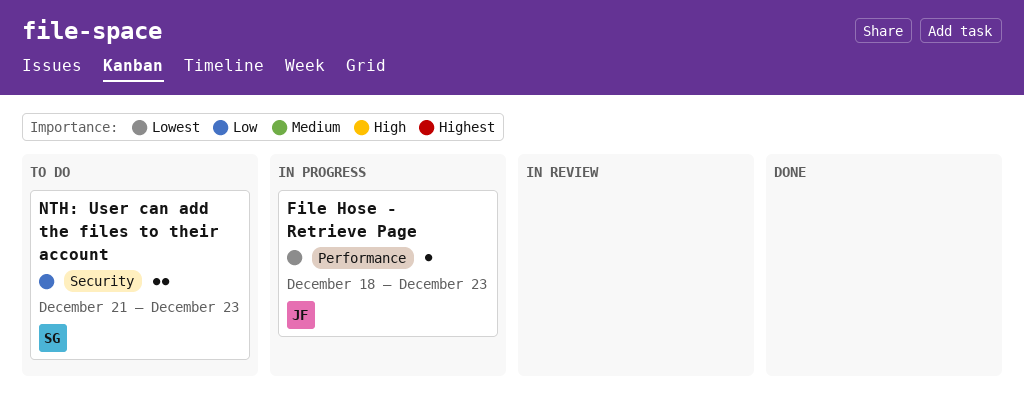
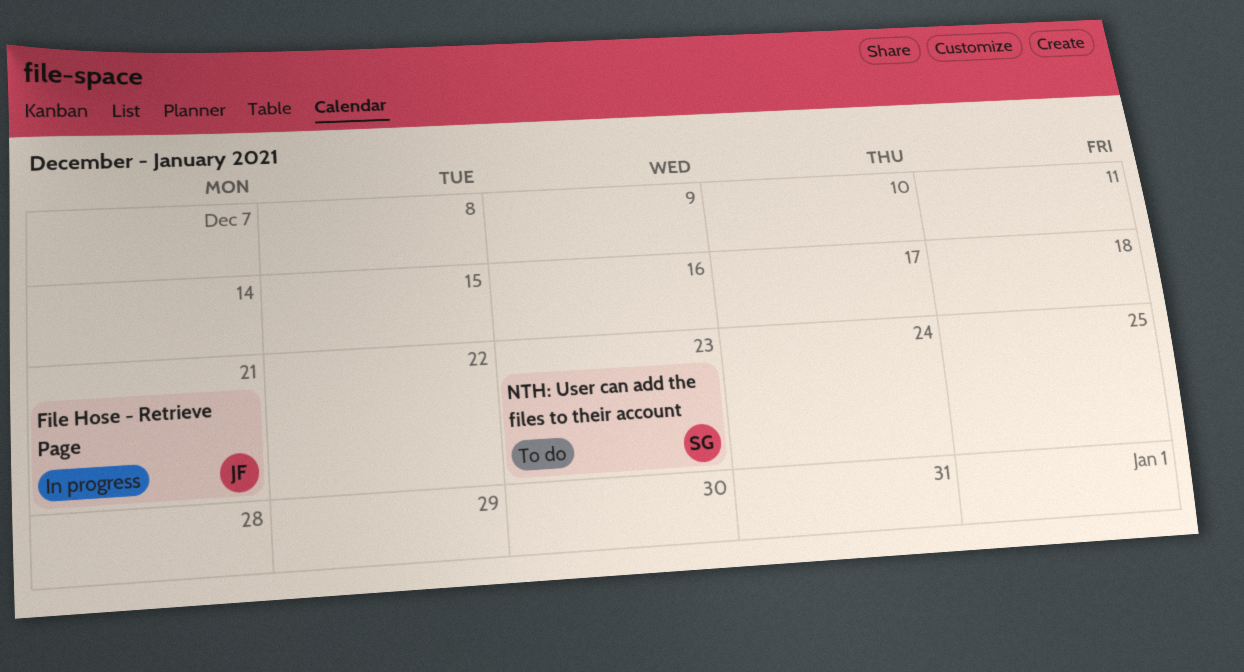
File Hose - Retrieve Page, due: Dec 23 -> Dec 21

